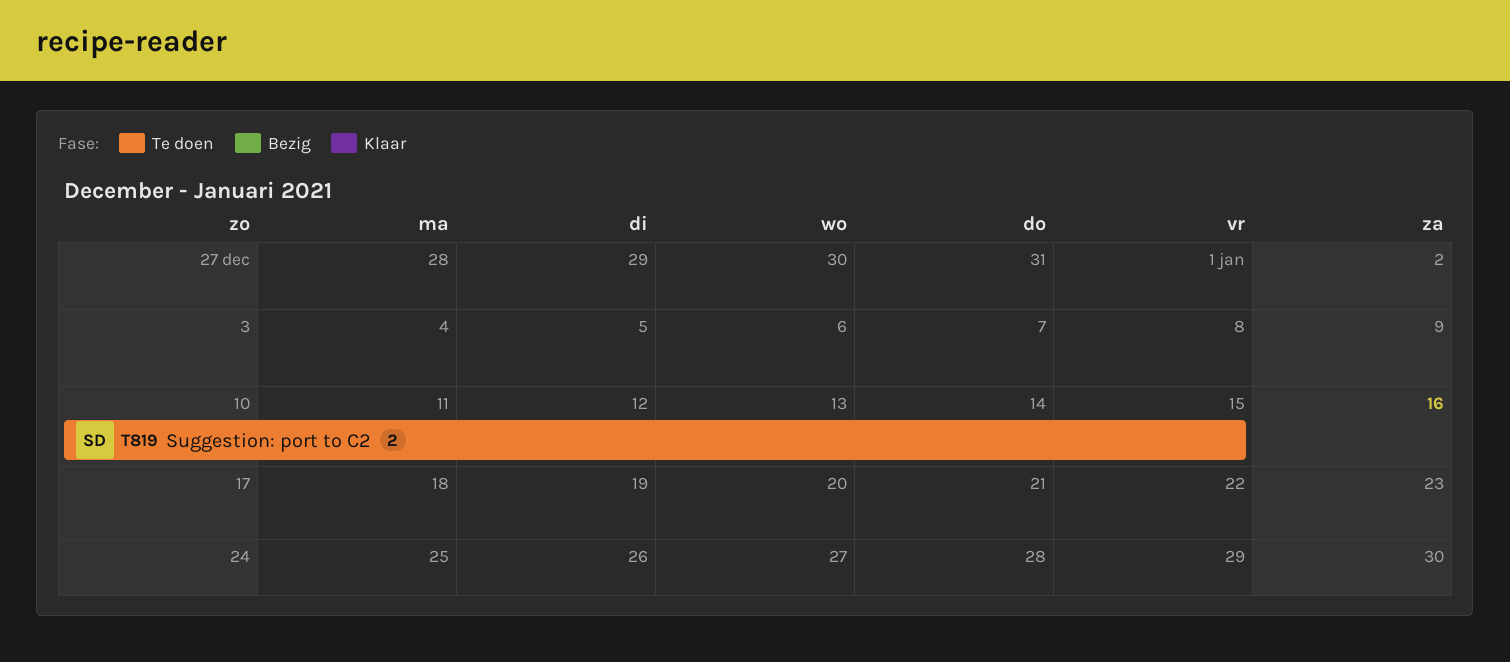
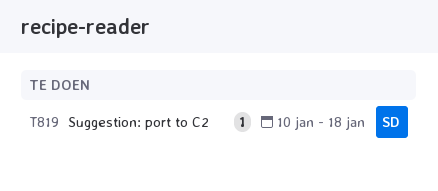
T819, estimate: 2 -> 1
T819, due: Jan 15 -> Jan 18

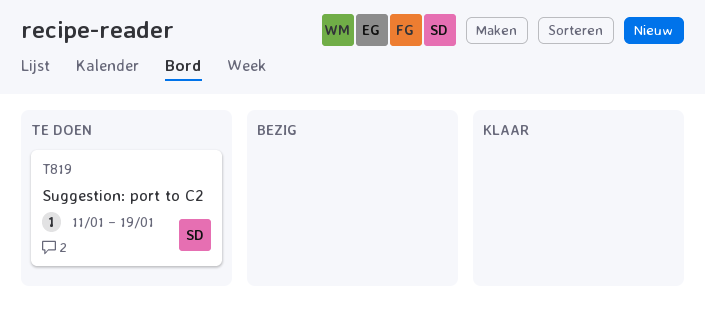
T819, start: Jan 10 -> Jan 11
T819, due: Jan 18 -> Jan 19

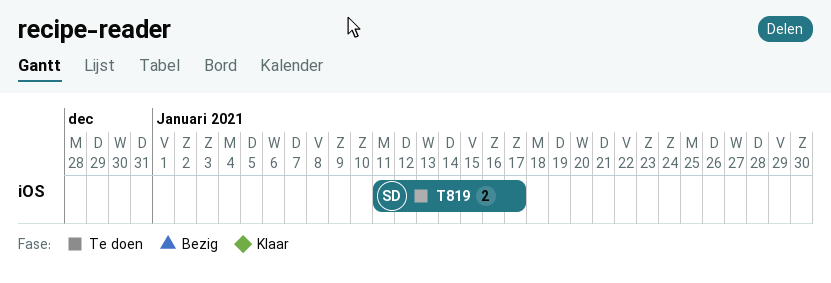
T819, estimate: 1 -> 2
T819, due: Jan 19 -> Jan 17

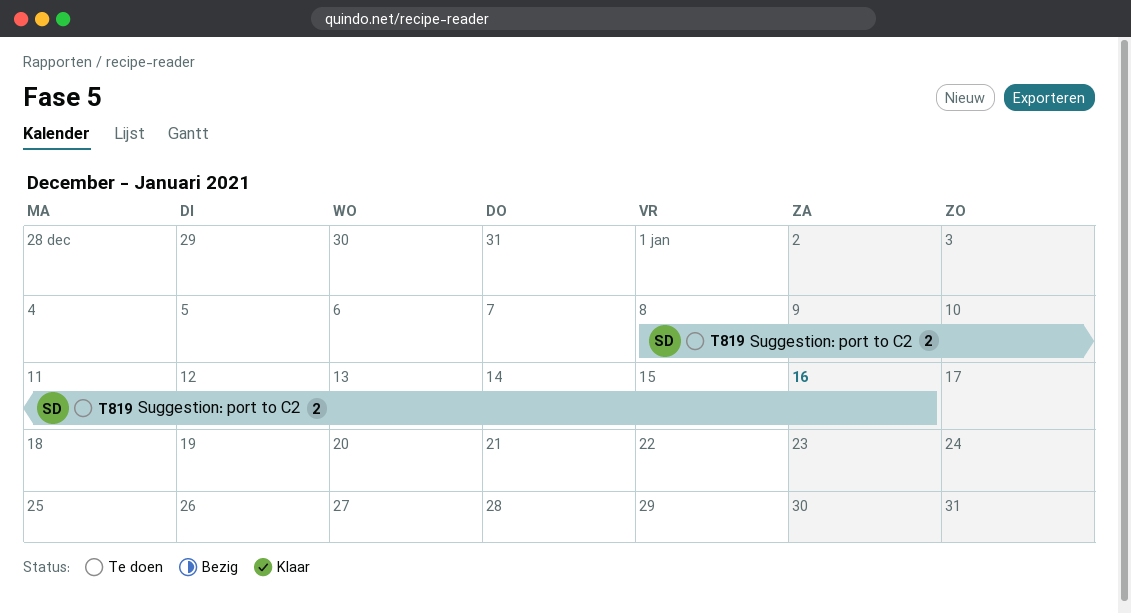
T819, start: Jan 11 -> Jan 8
T819, due: Jan 17 -> Jan 16

